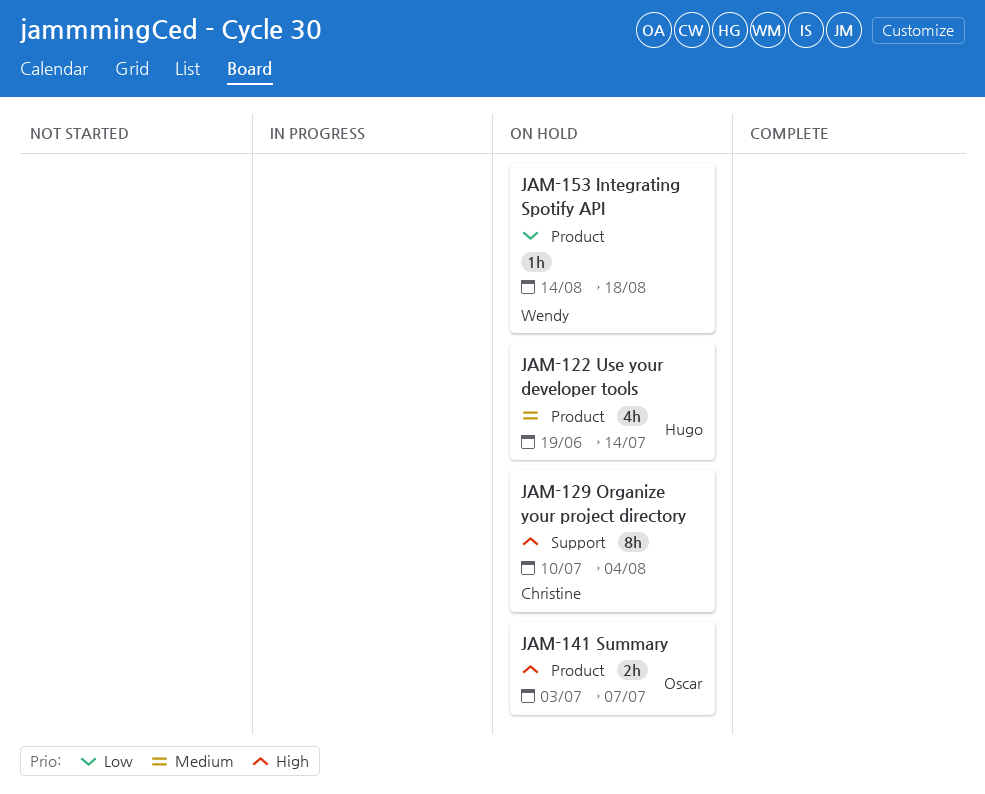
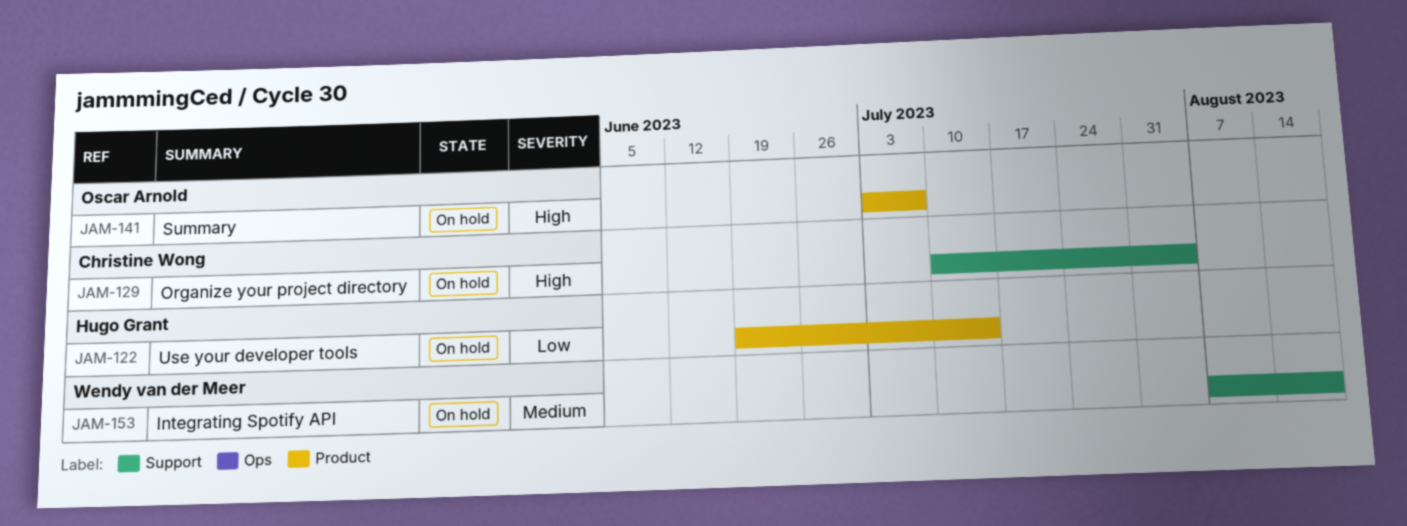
JAM-122, priority: Medium -> Low
JAM-153, priority: Low -> Medium
JAM-153, label: Product -> Support
JAM-153, start: Aug 14 -> Aug 7

